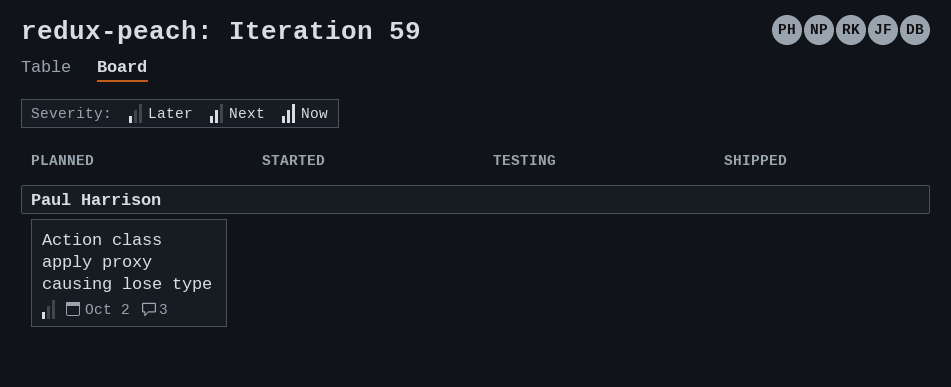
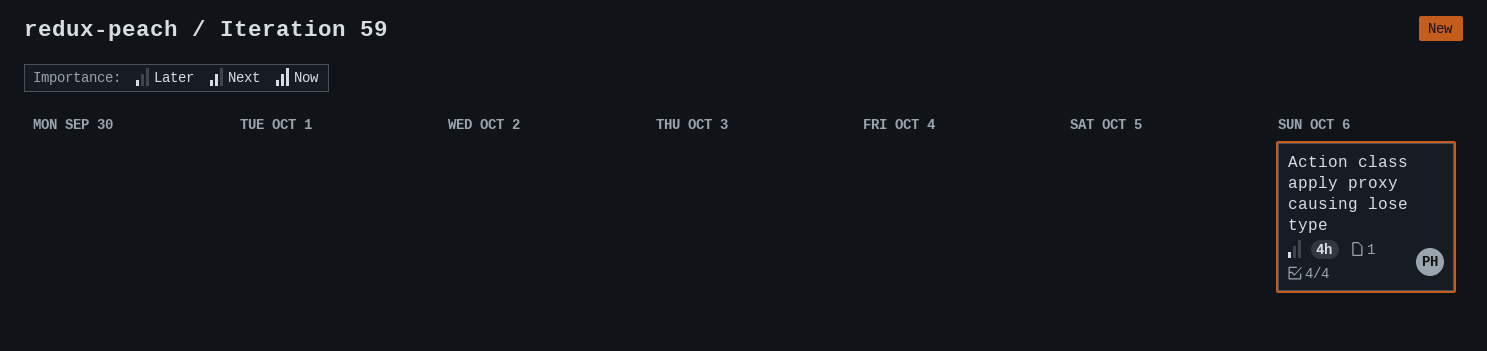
Action class apply proxy causing lose type, due: Oct 2 -> Oct 6

